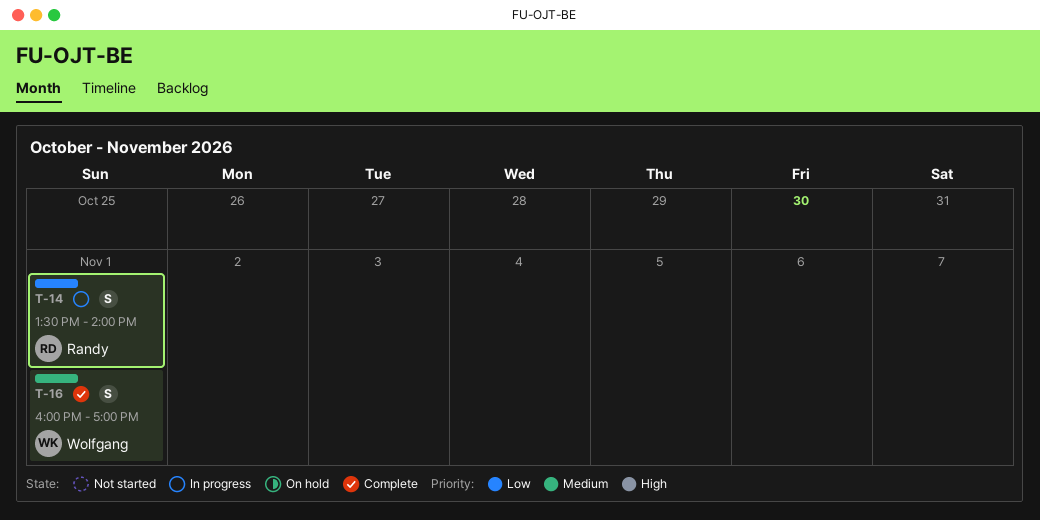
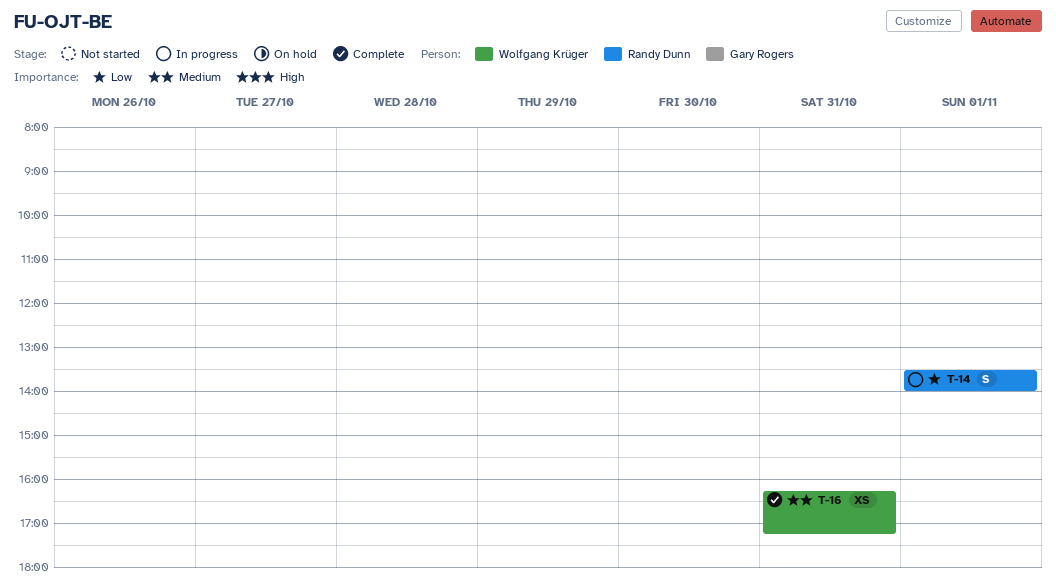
T-16, estimate: S -> XS
T-16, day: Nov 1 -> Oct 31
T-16, begins: 16:00 -> 16:15
T-16, ends: 17:00 -> 17:15

